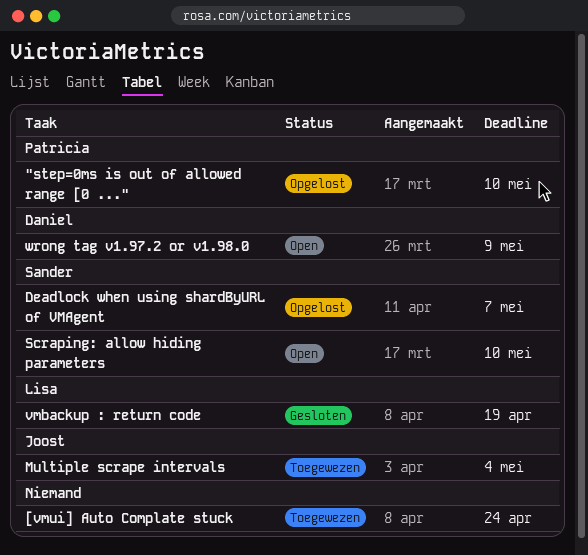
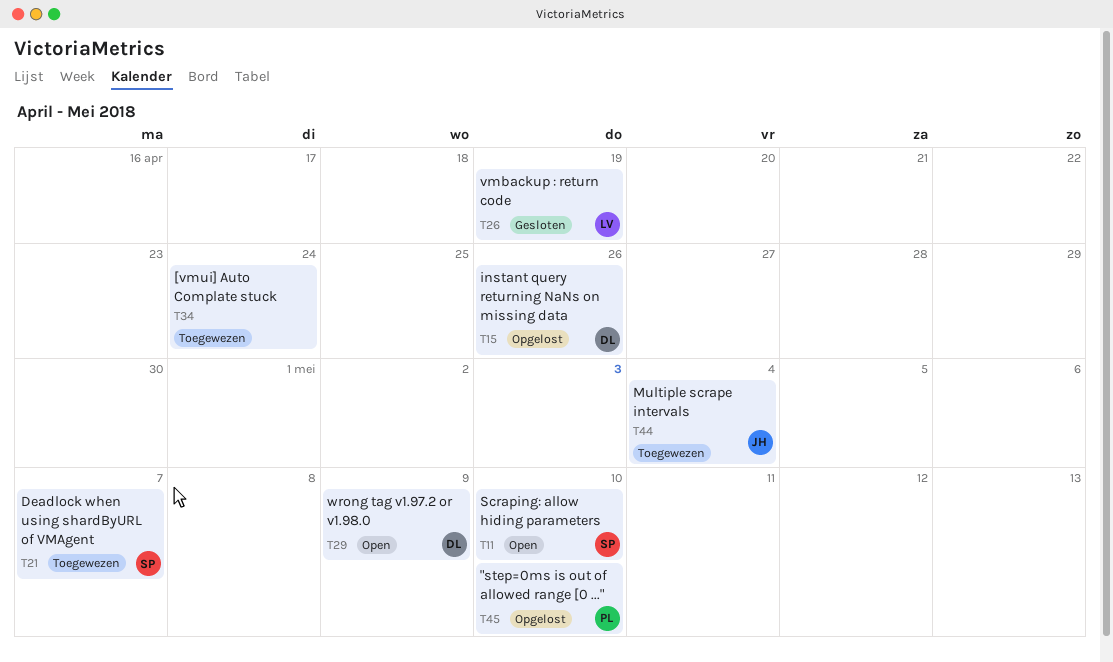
Deadlock when using shardByURL of VMAgent, status: Opgelost -> Toegewezen
instant query returning NaNs on missing data: none -> present

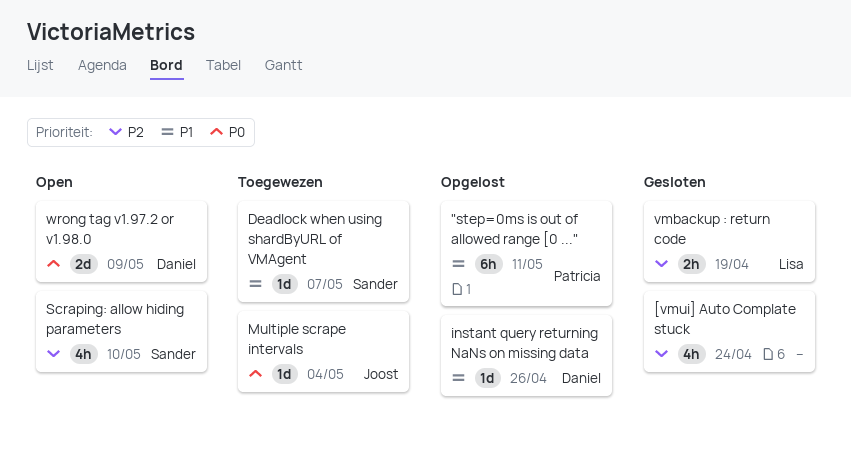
"step=0ms is out of allowed range [0 ...", due: May 10 -> May 11
[vmui] Auto Complate stuck, status: Toegewezen -> Gesloten

